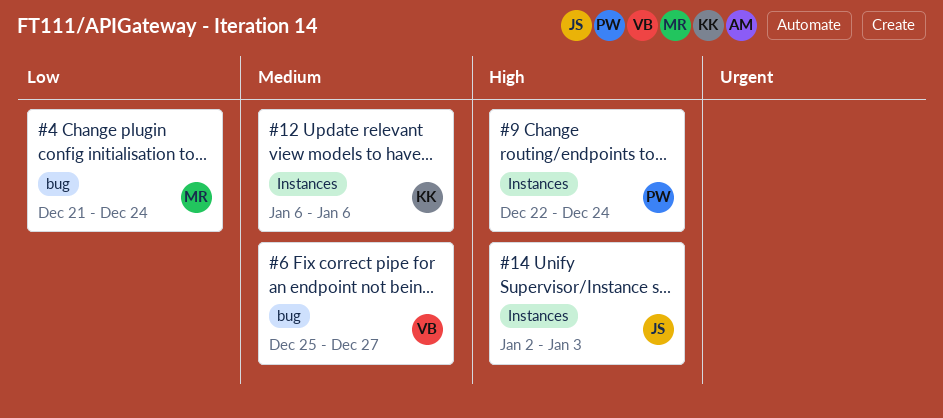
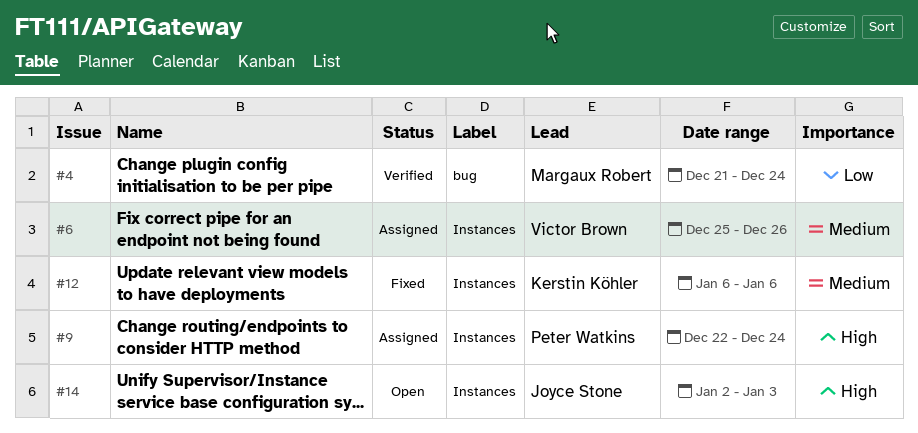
#6, label: bug -> Instances
#6, due: Dec 27 -> Dec 26

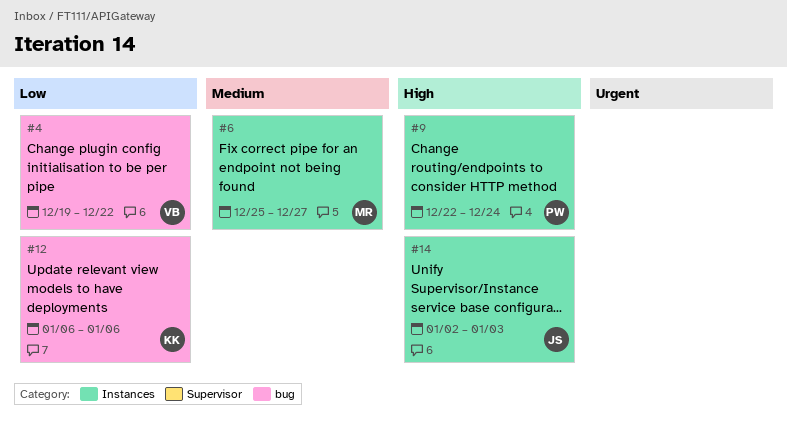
#4, owner: Margaux Robert -> Victor Brown
#4, start: Dec 21 -> Dec 19
#4, due: Dec 24 -> Dec 22
#6, owner: Victor Brown -> Margaux Robert
#6, due: Dec 26 -> Dec 27
#12, priority: Medium -> Low
#12, label: Instances -> bug

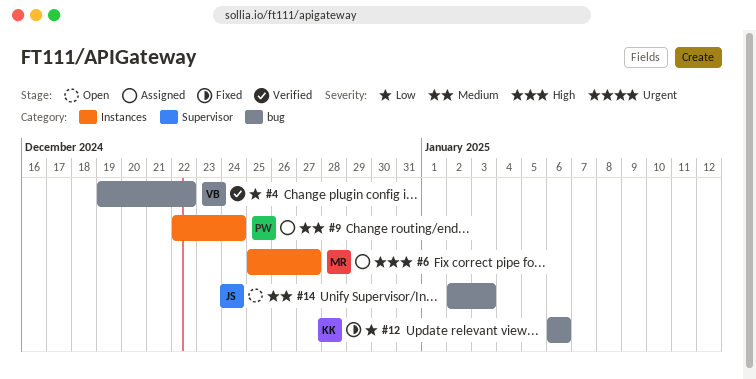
#6, priority: Medium -> High
#9, priority: High -> Medium
#14, priority: High -> Medium
#14, label: Instances -> bug

